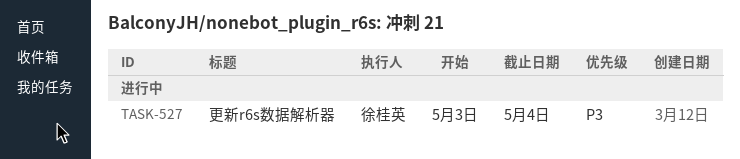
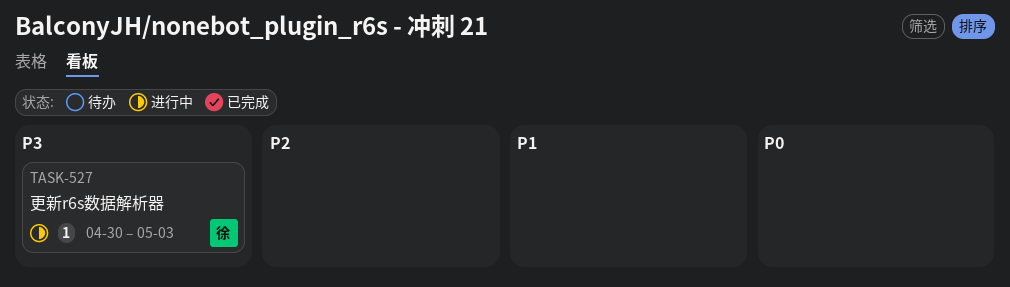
TASK-527, start: May 3 -> Apr 30
TASK-527, due: May 4 -> May 3

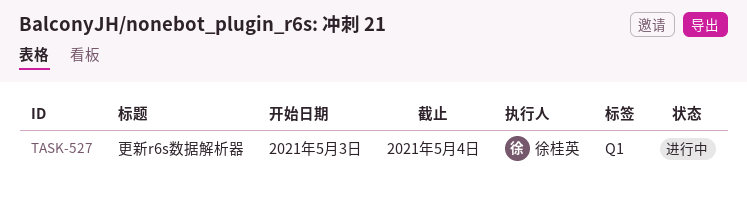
TASK-527, start: Apr 30 -> May 3
TASK-527, due: May 3 -> May 4

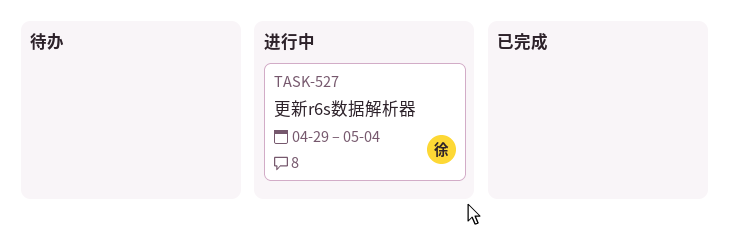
TASK-527, start: May 3 -> Apr 29

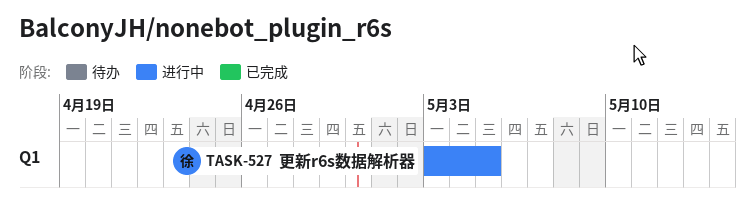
TASK-527, start: Apr 29 -> May 3
TASK-527, due: May 4 -> May 5

